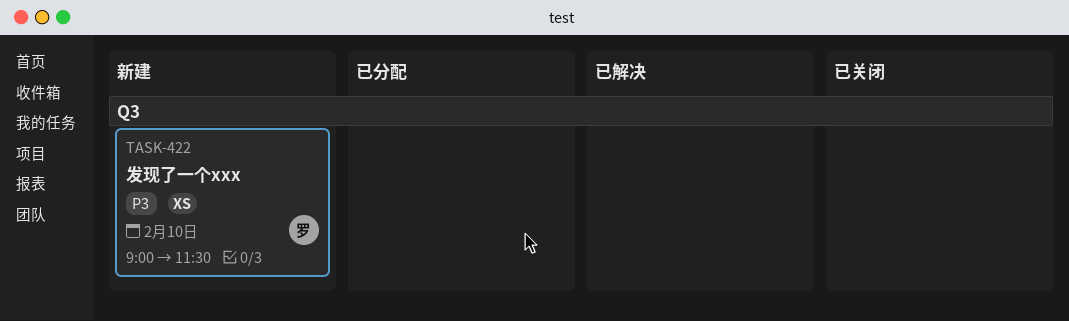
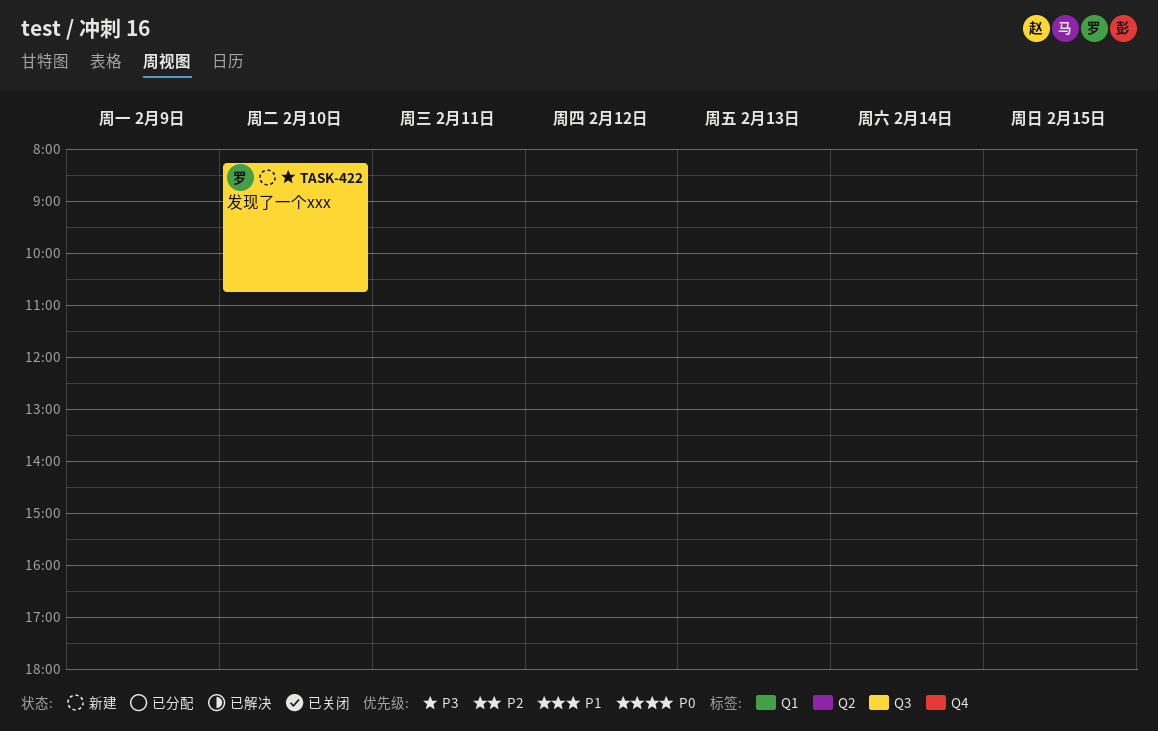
TASK-422, begins: 09:00 -> 08:15
TASK-422, ends: 11:30 -> 10:45

